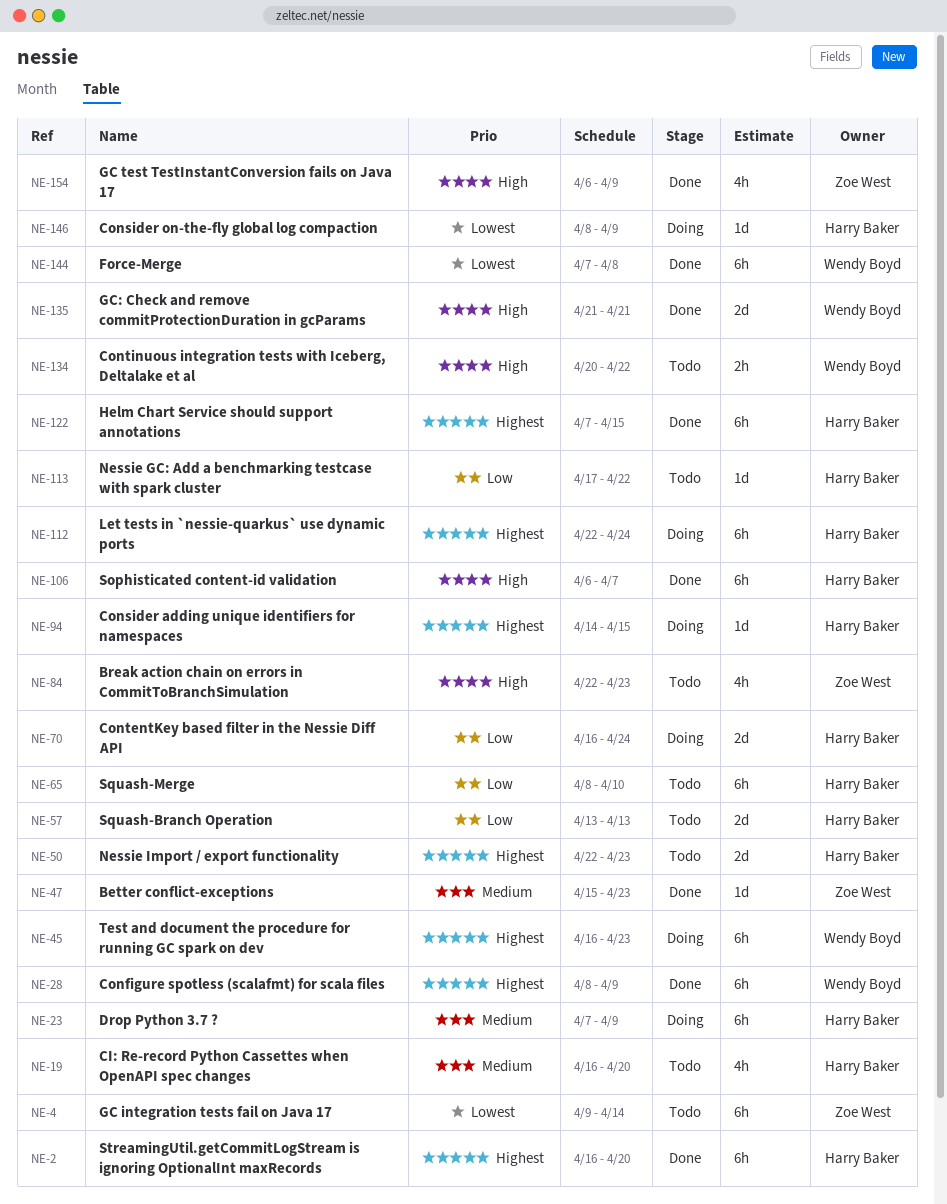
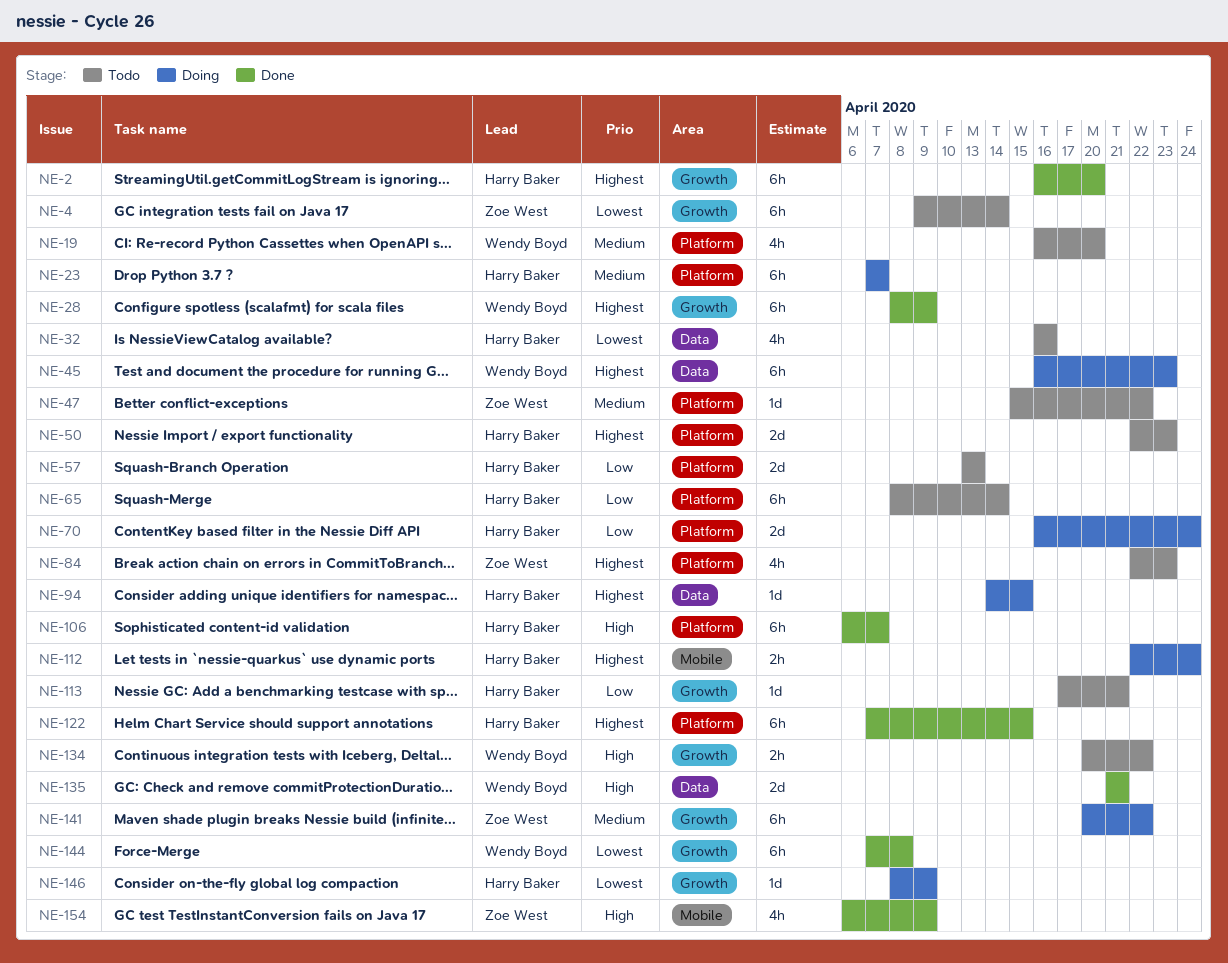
NE-19, owner: Harry Baker -> Wendy Boyd
NE-23, due: Apr 9 -> Apr 7
NE-32: none -> present
NE-47, status: Done -> Todo
NE-47, due: Apr 23 -> Apr 22
NE-65, due: Apr 10 -> Apr 14
NE-84, priority: High -> Highest
NE-112, estimate: 6h -> 2h
NE-113, due: Apr 22 -> Apr 21
NE-141: none -> present

